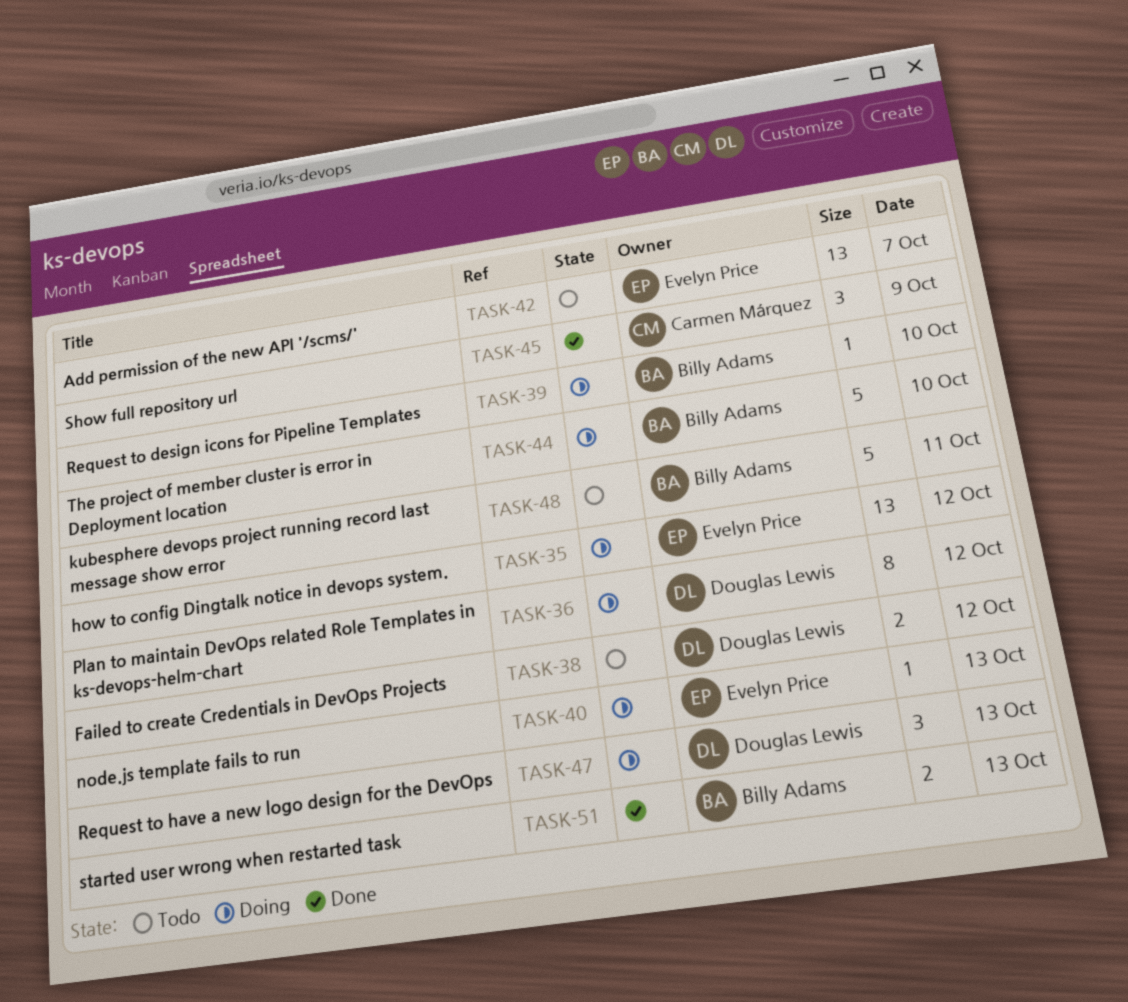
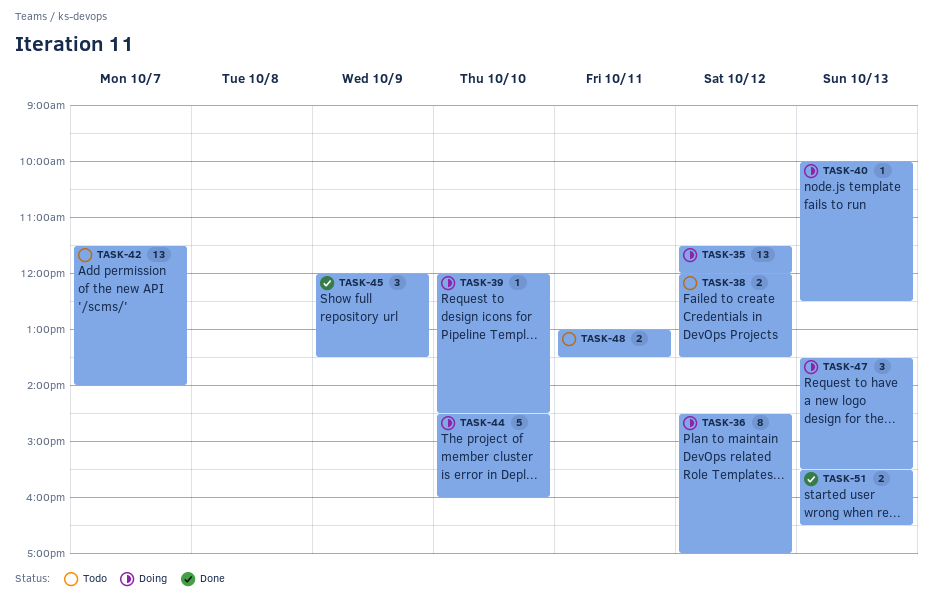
TASK-48, estimate: 5 -> 2

